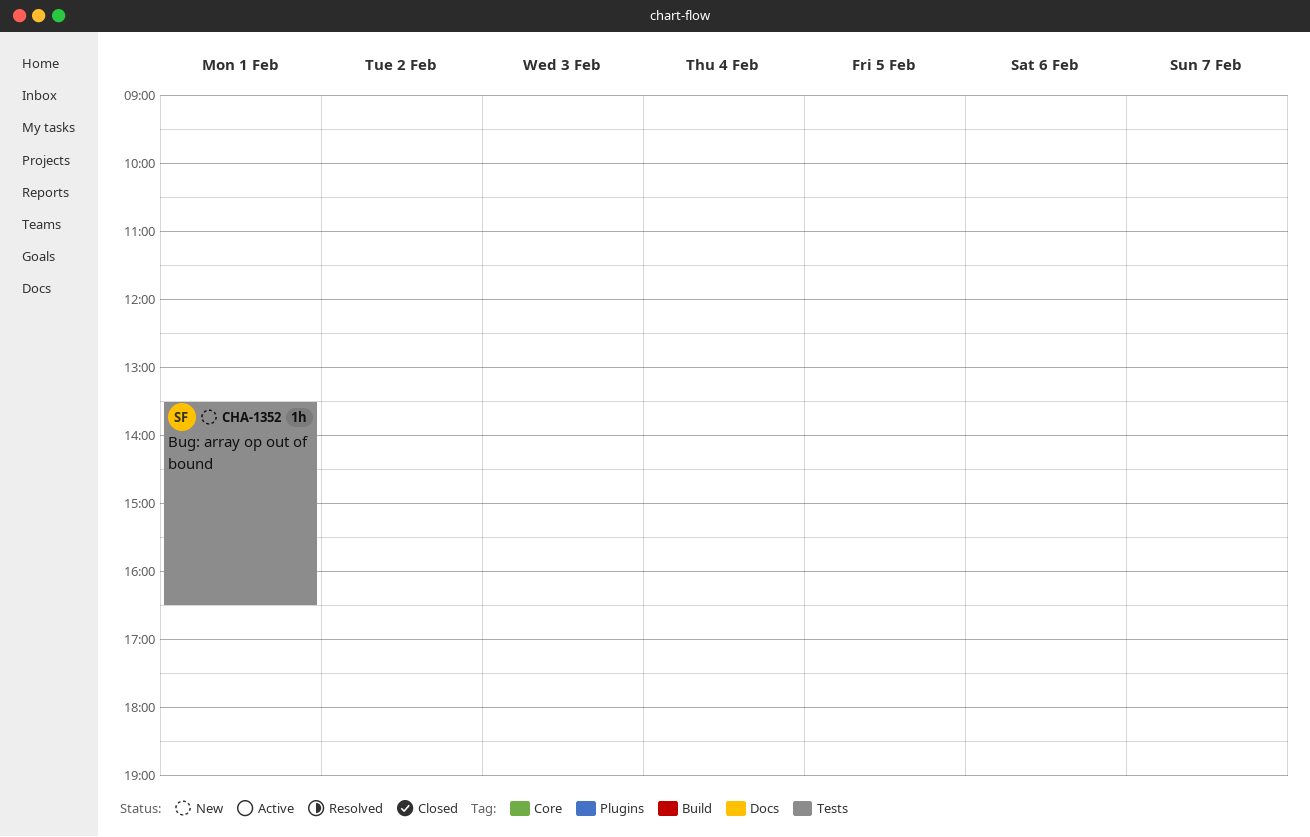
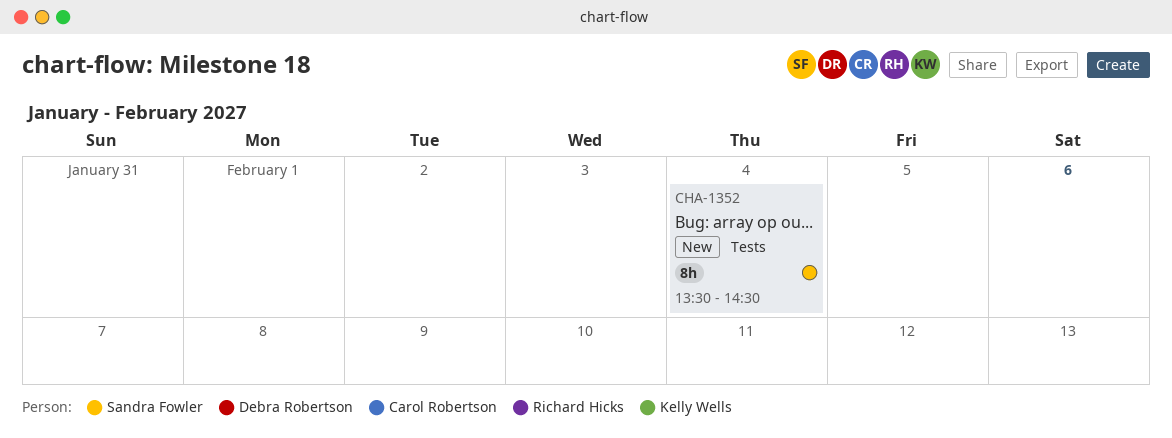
CHA-1352, estimate: 1h -> 8h
CHA-1352, day: Feb 1 -> Feb 4
CHA-1352, ends: 16:30 -> 14:30

